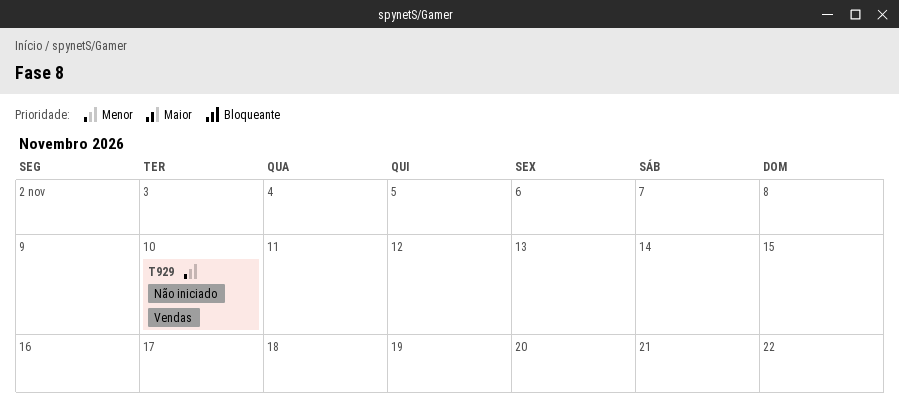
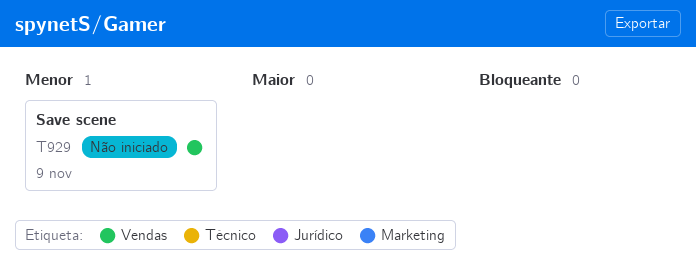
T929, due: Nov 10 -> Nov 9

